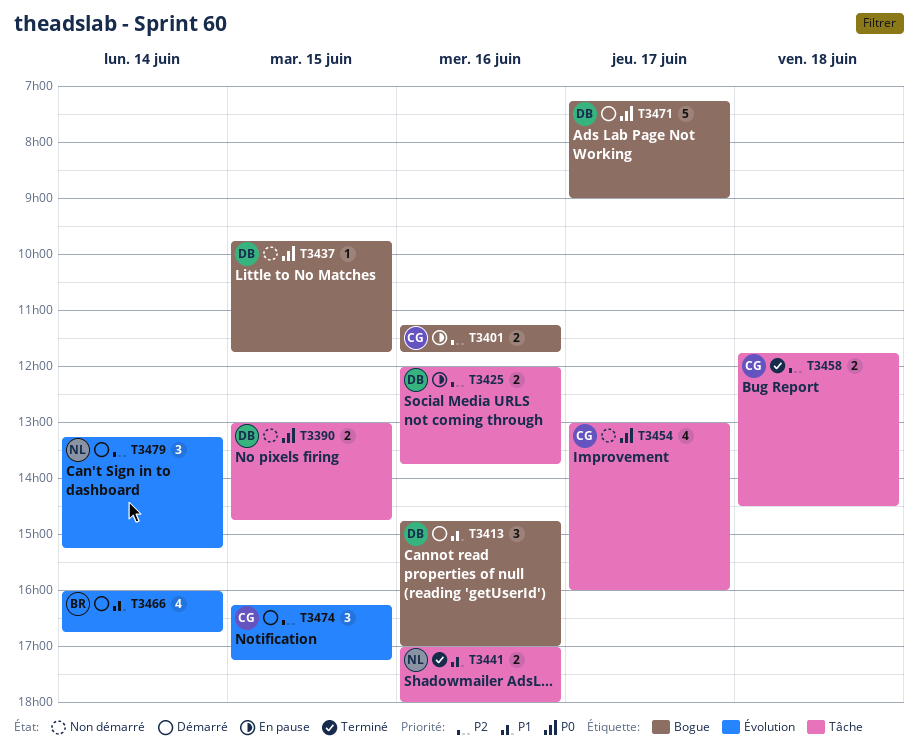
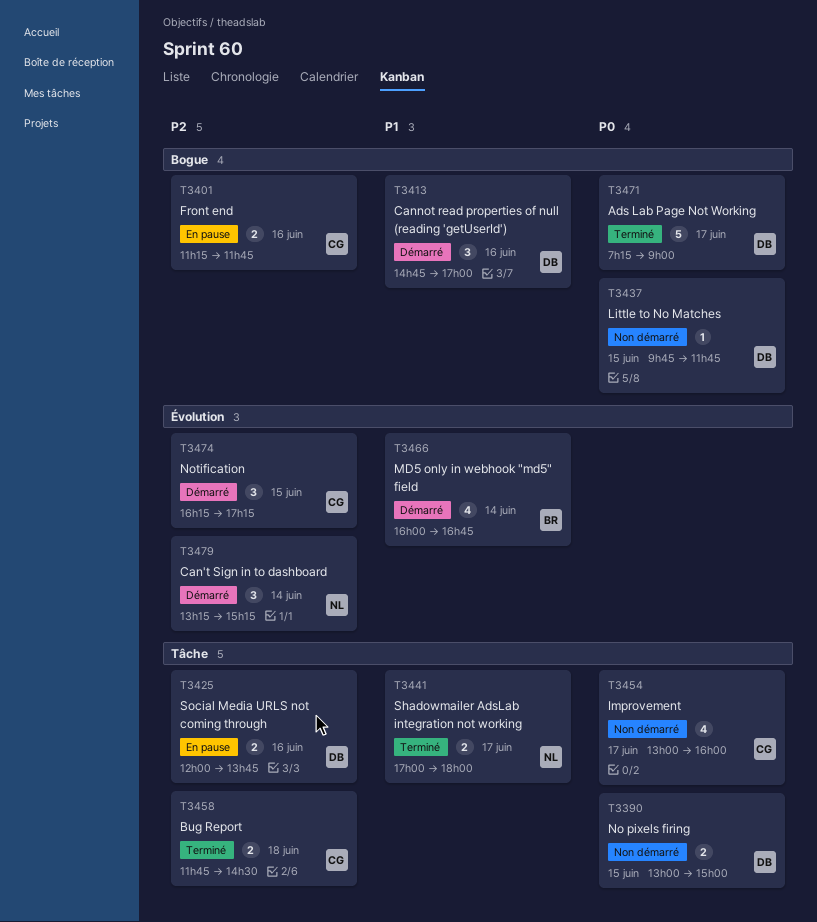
T3390, ends: 14:45 -> 15:00
T3441, day: Jun 16 -> Jun 17
T3471, status: Démarré -> Terminé

